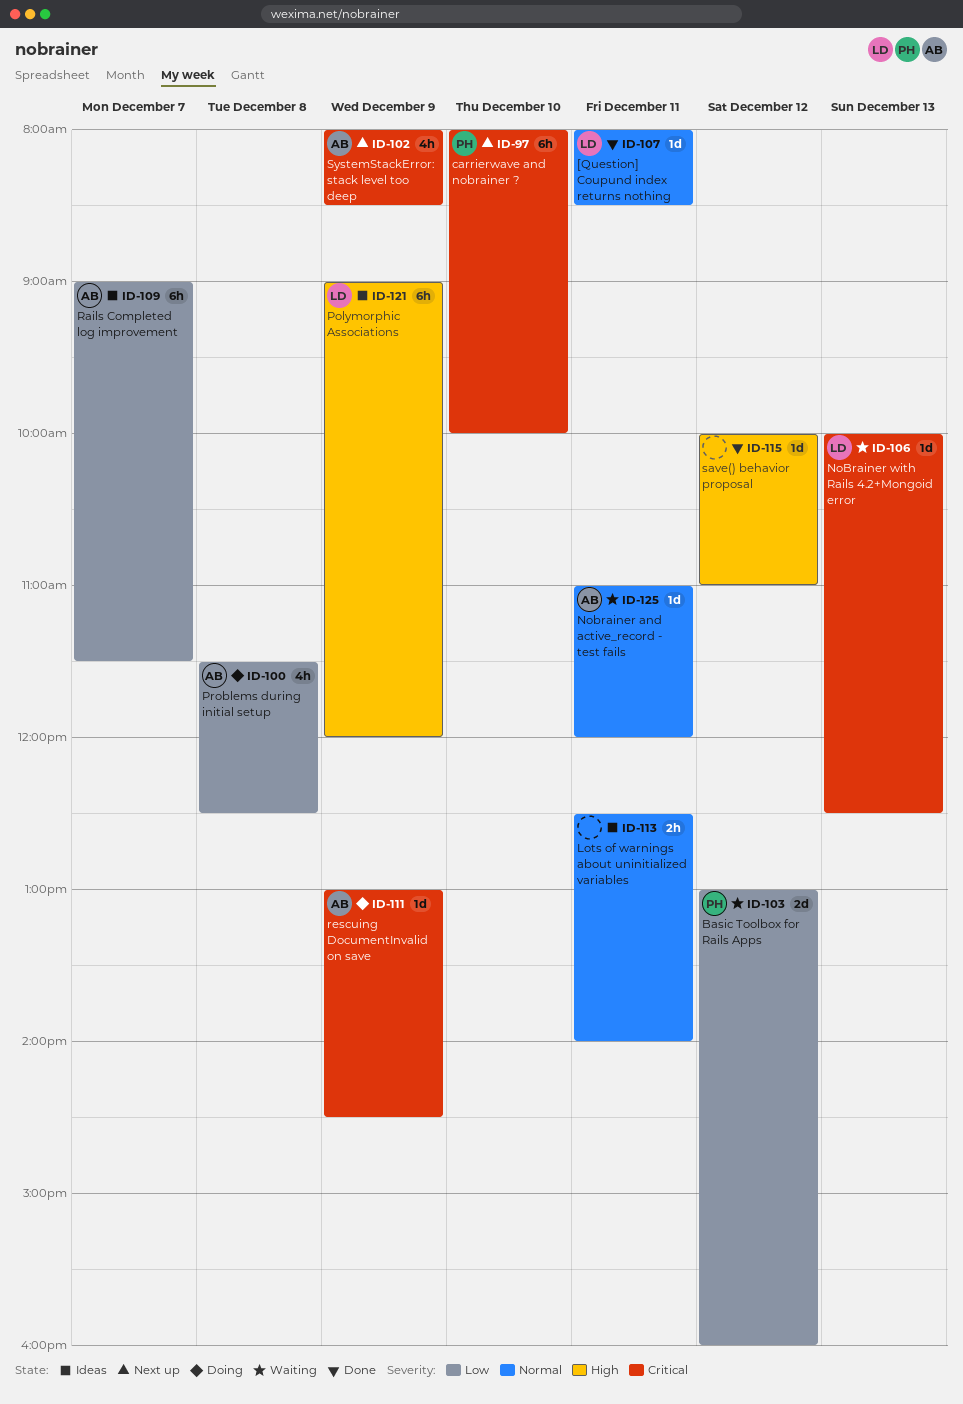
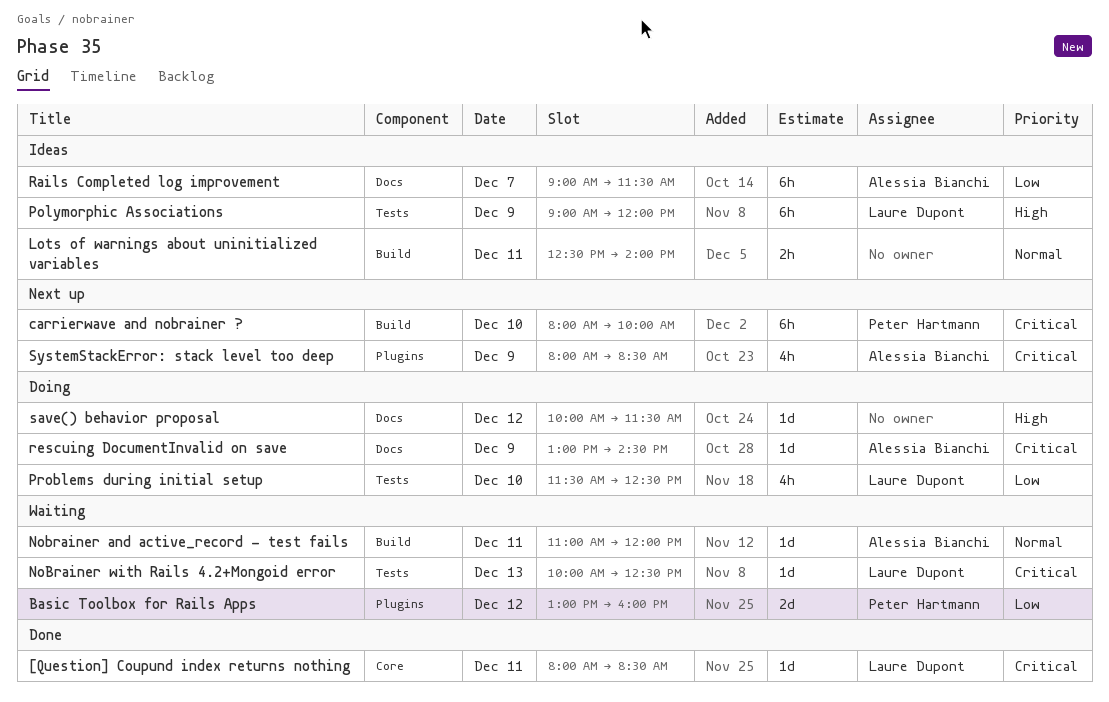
[Question] Coupund index returns nothing, priority: Normal -> Critical
Problems during initial setup, owner: Alessia Bianchi -> Laure Dupont
Problems during initial setup, day: Dec 8 -> Dec 10
save() behavior proposal, status: Done -> Doing
save() behavior proposal, ends: 11:00 -> 11:30

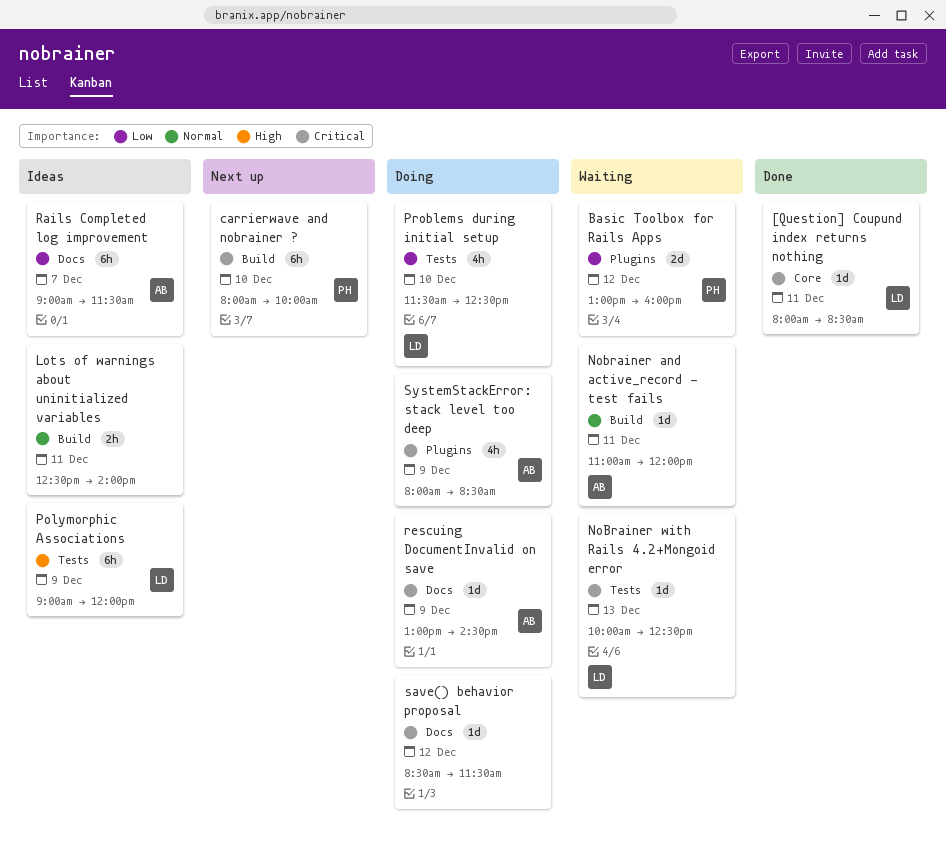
save() behavior proposal, priority: High -> Critical
save() behavior proposal, begins: 10:00 -> 08:30
SystemStackError: stack level too deep, status: Next up -> Doing

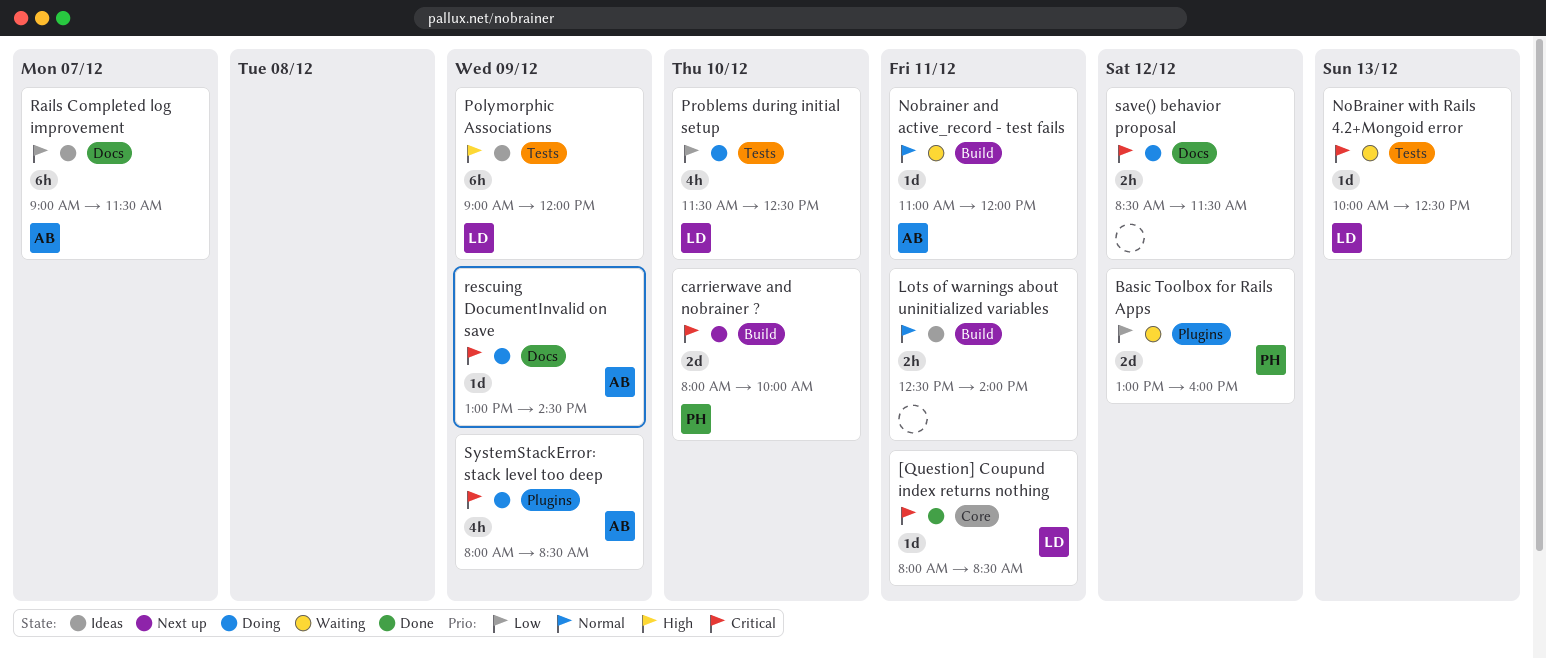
carrierwave and nobrainer ?, estimate: 6h -> 2d
save() behavior proposal, estimate: 1d -> 2h

